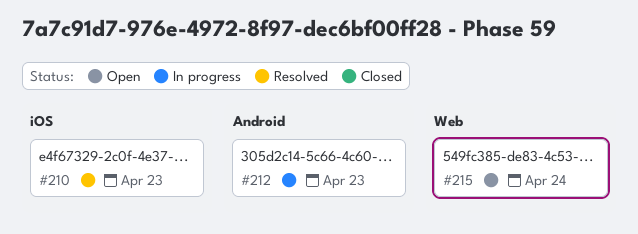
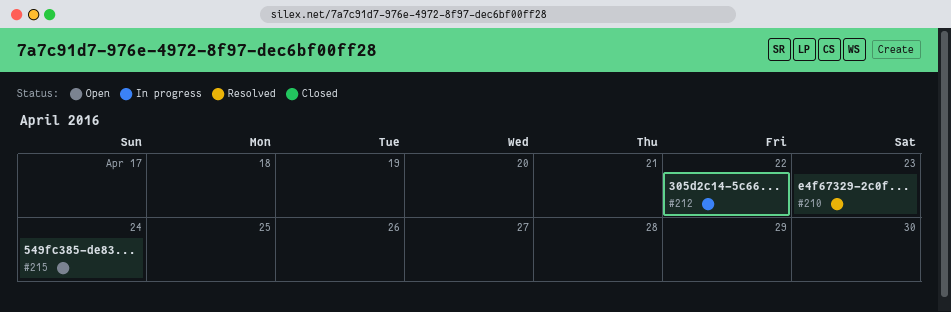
#212, due: Apr 23 -> Apr 22

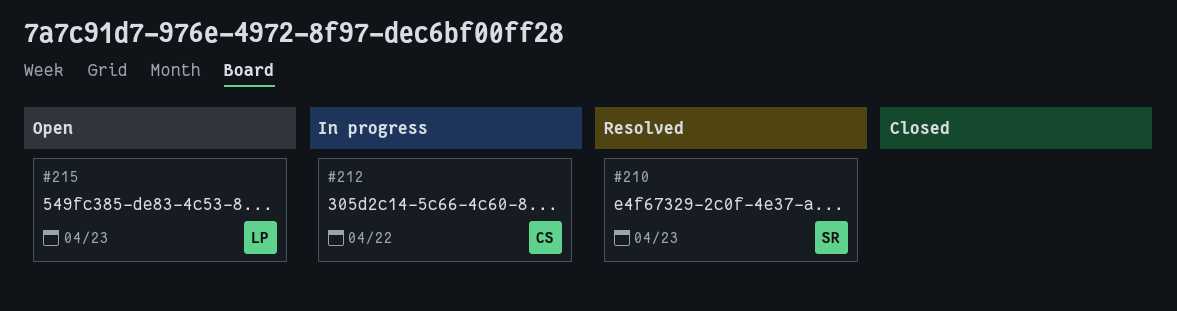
#215, due: Apr 24 -> Apr 23

